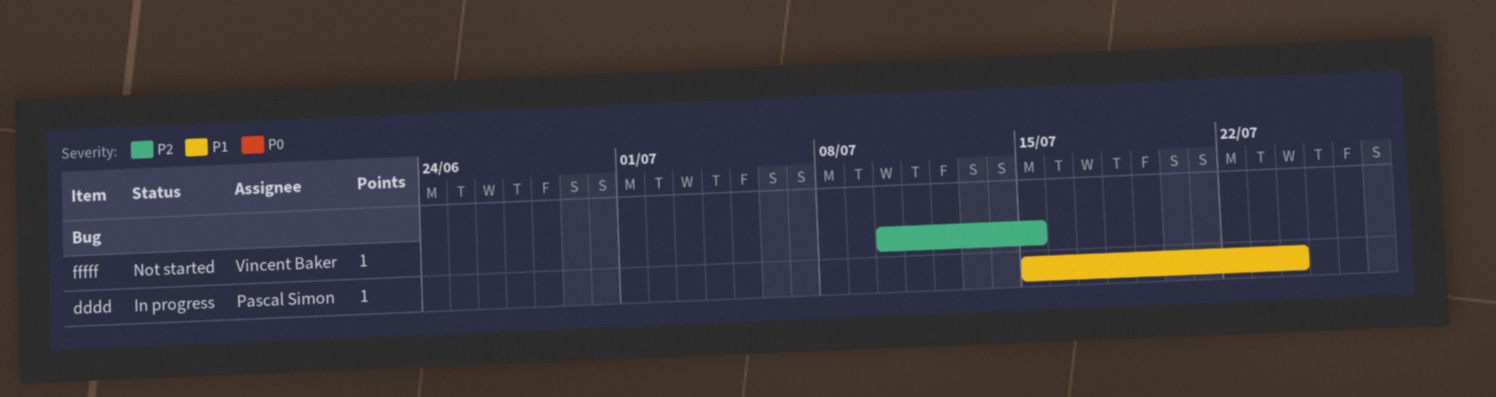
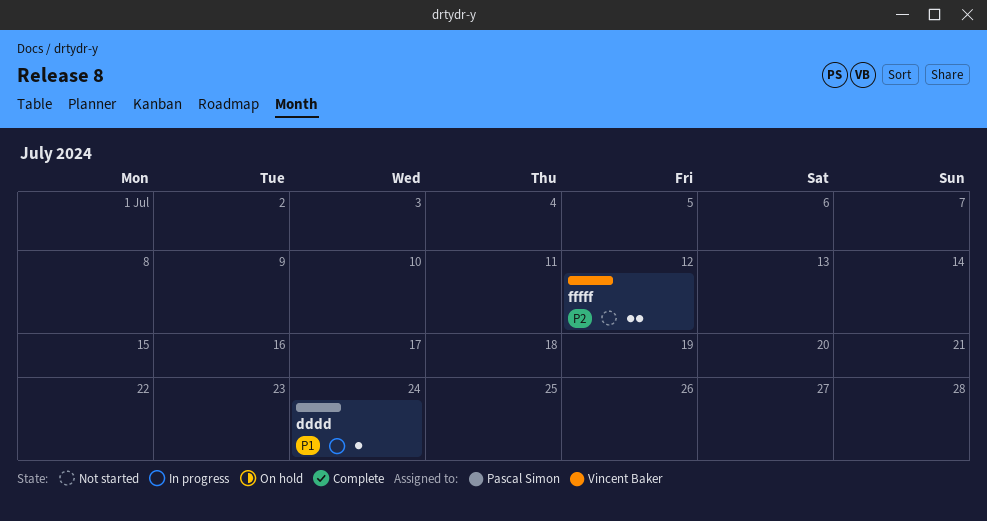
fffff, estimate: 1 -> 2
fffff, due: Jul 15 -> Jul 12

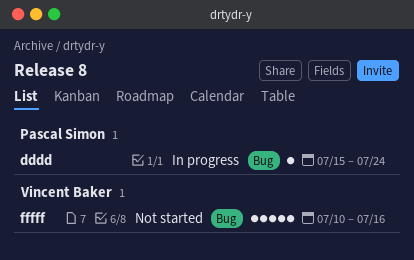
fffff, estimate: 2 -> 5
fffff, due: Jul 12 -> Jul 16

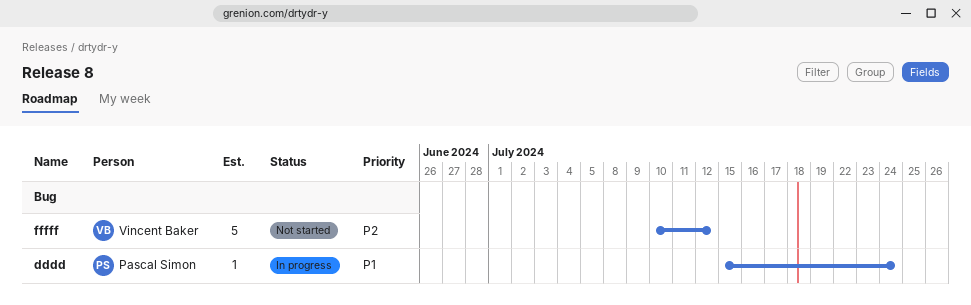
fffff, due: Jul 16 -> Jul 12

